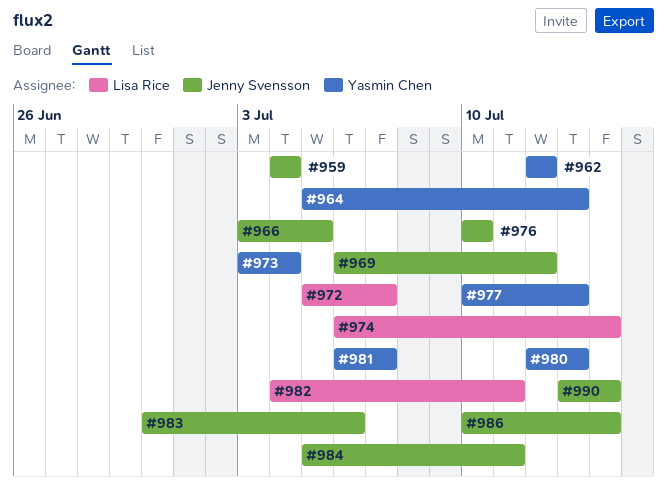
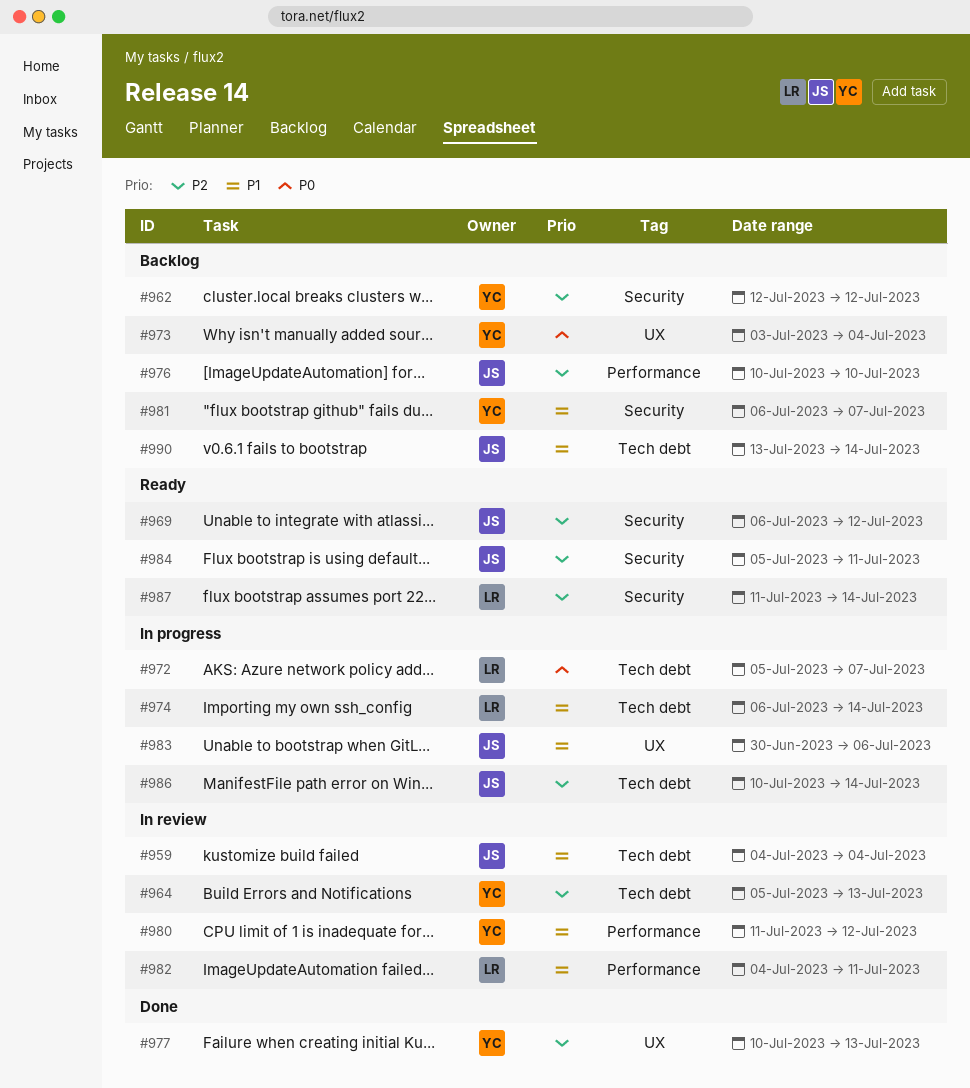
#966: present -> none
#980, start: Jul 12 -> Jul 11
#980, due: Jul 13 -> Jul 12
#987: none -> present

